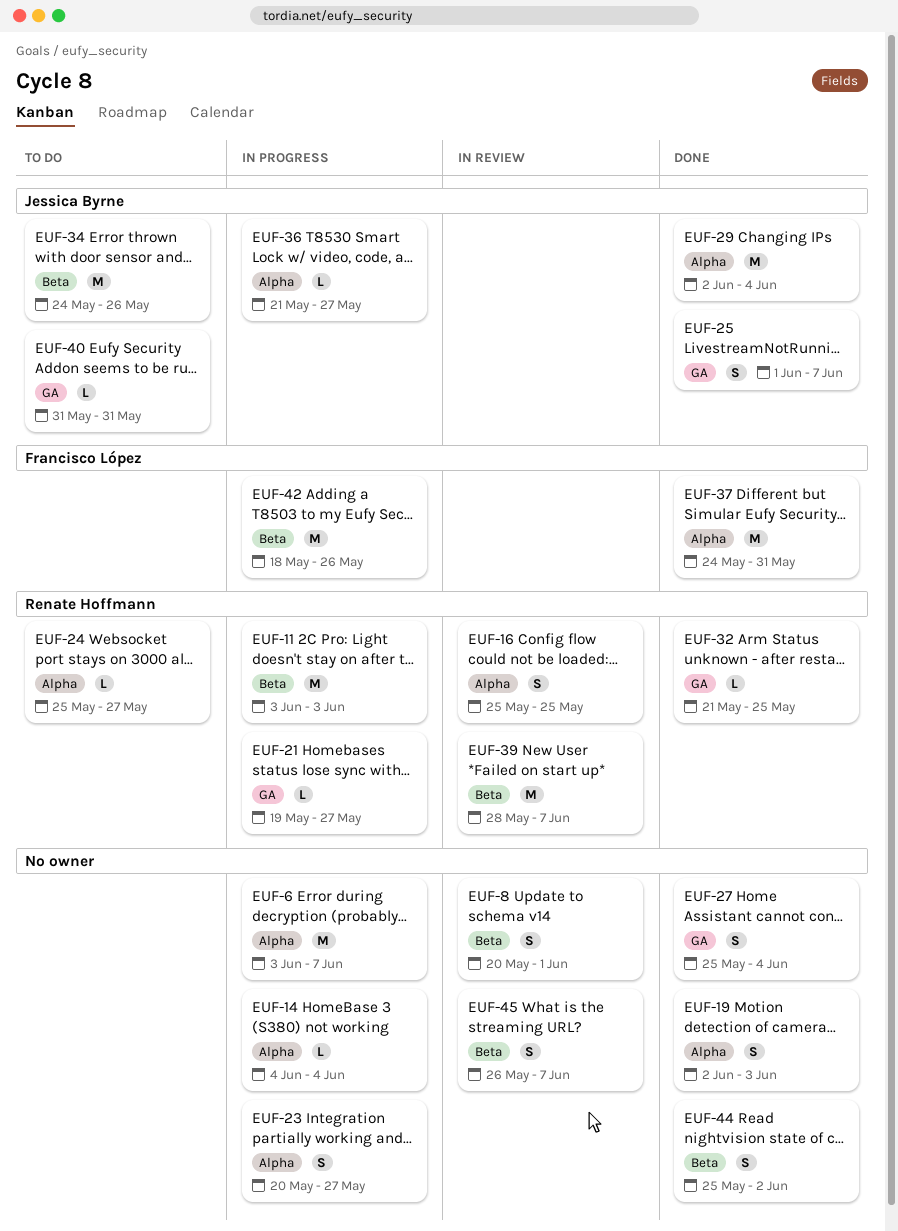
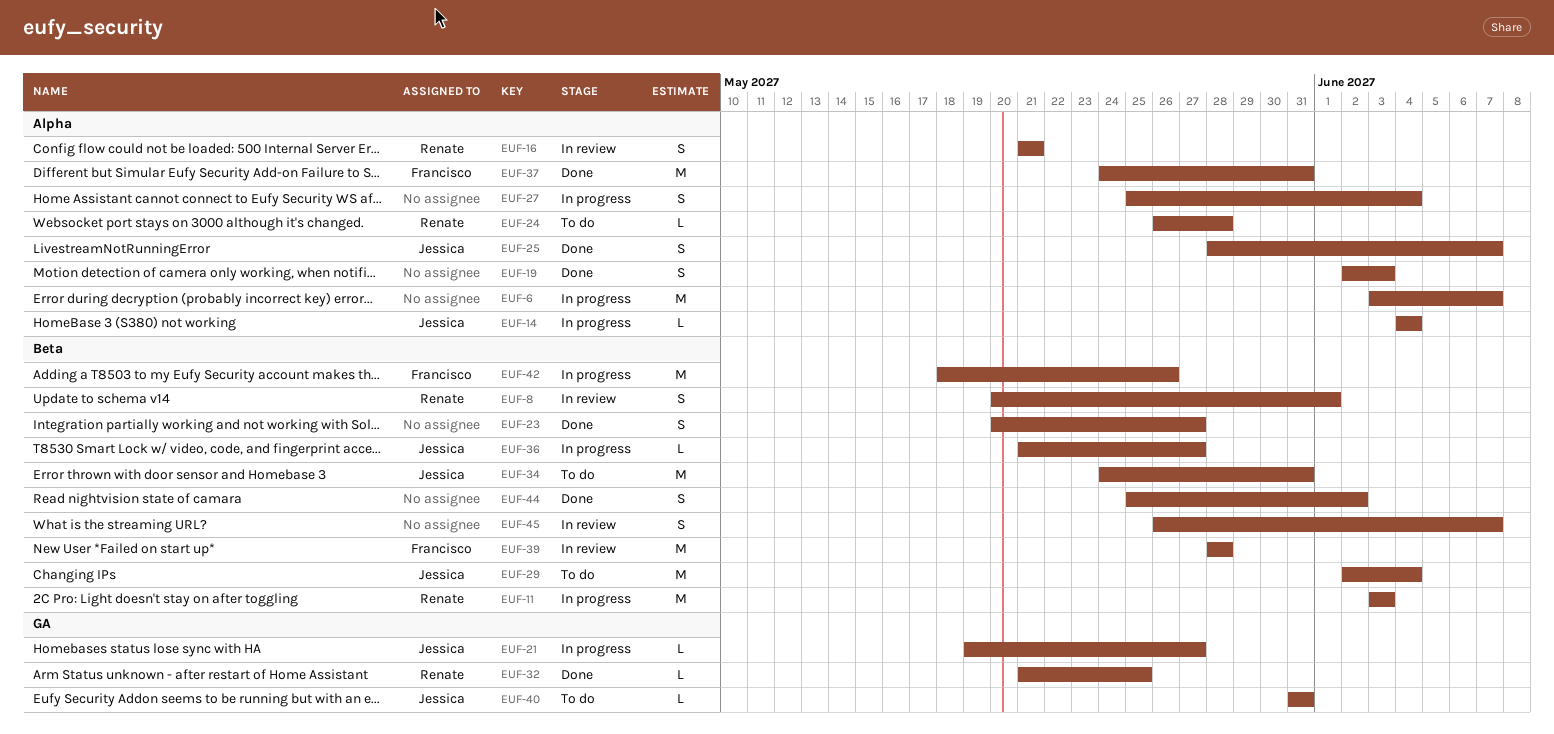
EUF-8, owner: none -> Renate Hoffmann
EUF-14, owner: none -> Jessica Byrne
EUF-16, start: May 25 -> May 21
EUF-16, due: May 25 -> May 21
EUF-21, owner: Renate Hoffmann -> Jessica Byrne
EUF-23, status: In progress -> Done
EUF-23, label: Alpha -> Beta
EUF-24, start: May 25 -> May 26
EUF-24, due: May 27 -> May 28
EUF-25, label: GA -> Alpha
EUF-25, start: Jun 1 -> May 28
EUF-27, status: Done -> In progress
EUF-27, label: GA -> Alpha
EUF-29, status: Done -> To do
EUF-29, label: Alpha -> Beta
EUF-34, due: May 26 -> May 31
EUF-36, label: Alpha -> Beta
EUF-39, owner: Renate Hoffmann -> Francisco López
EUF-39, due: Jun 7 -> May 28

